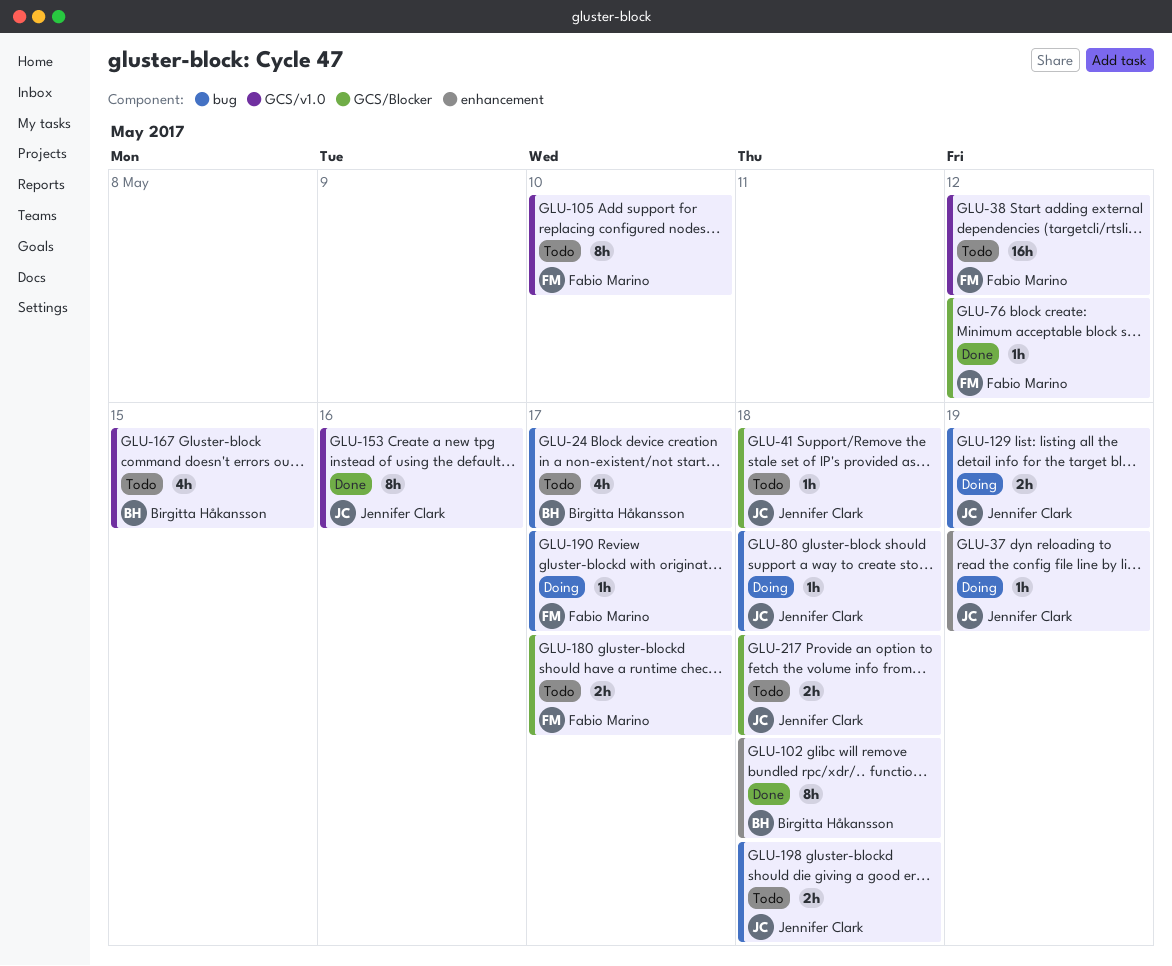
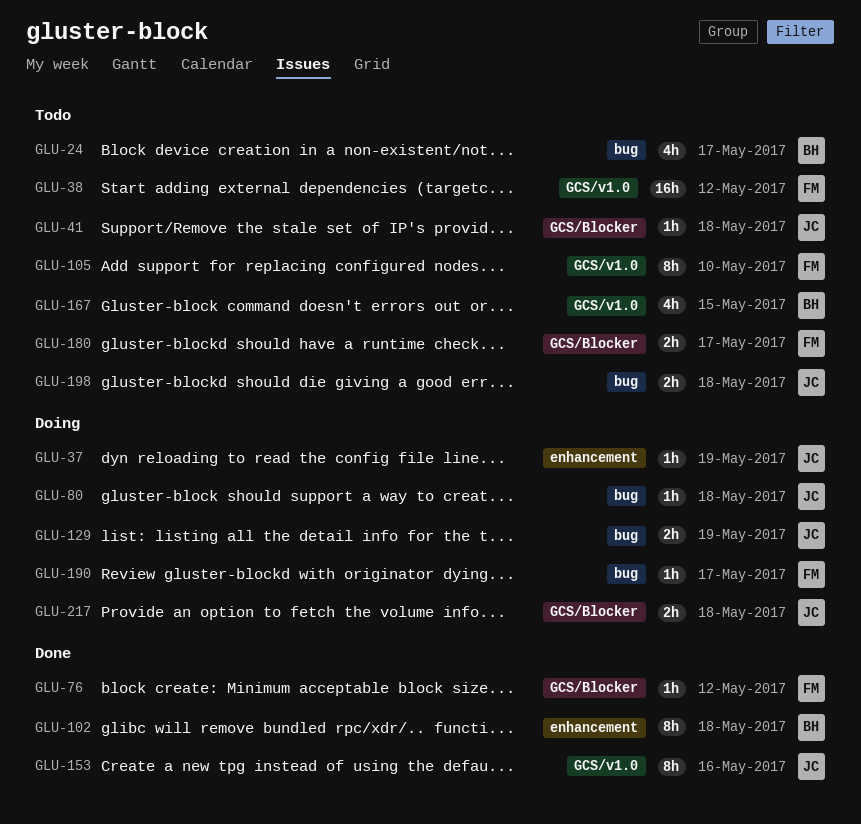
GLU-217, status: Todo -> Doing

